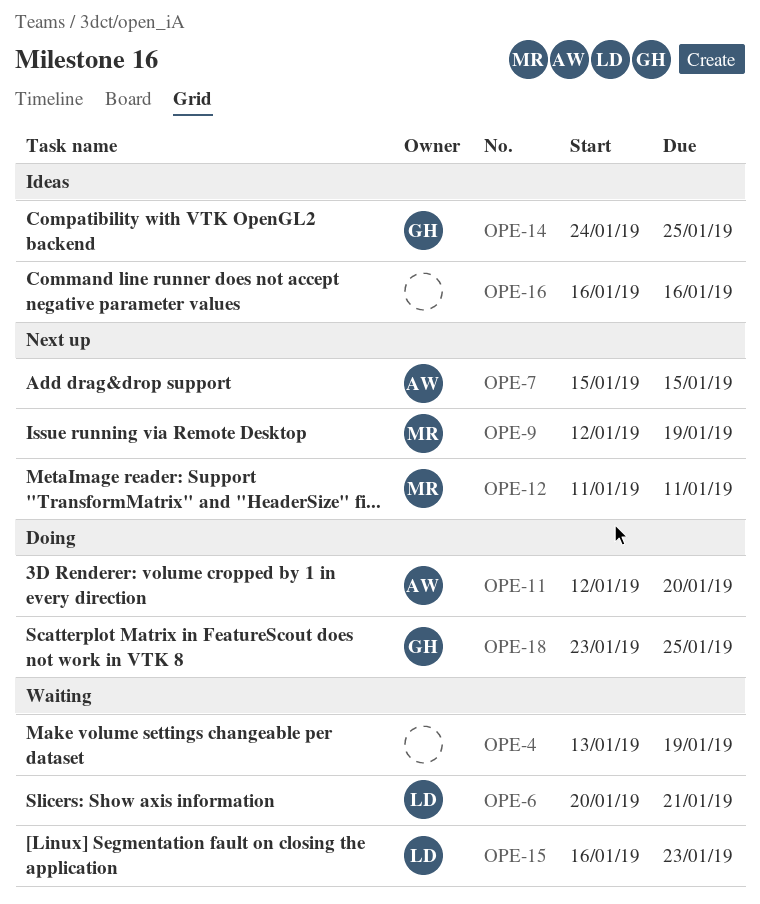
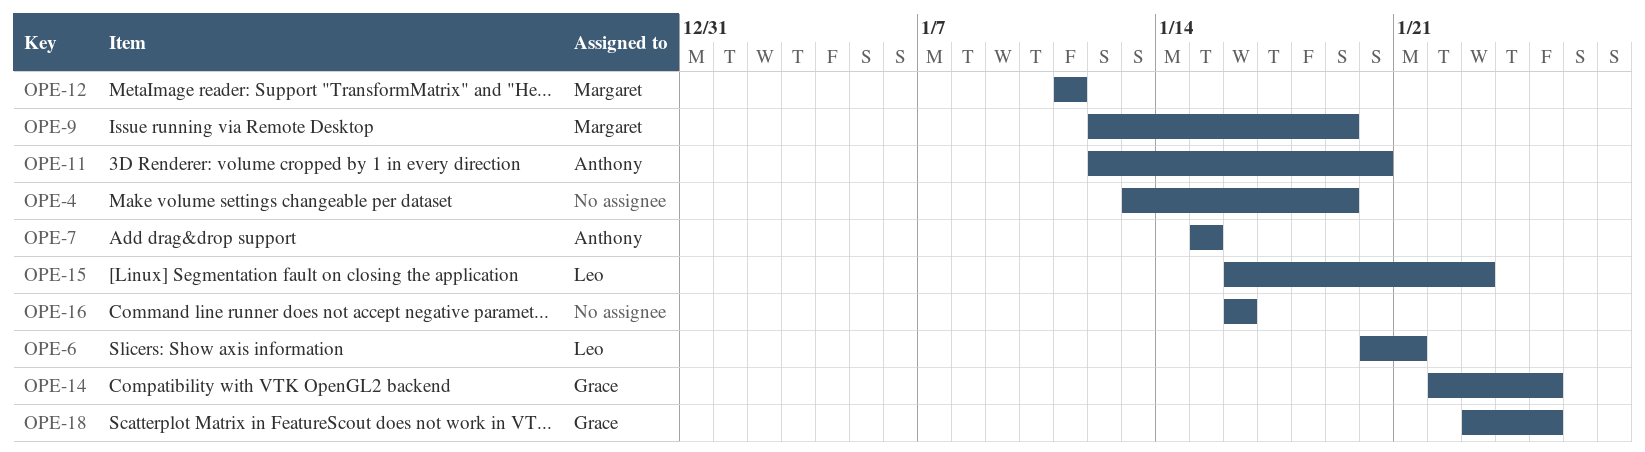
OPE-14, start: Jan 24 -> Jan 22

